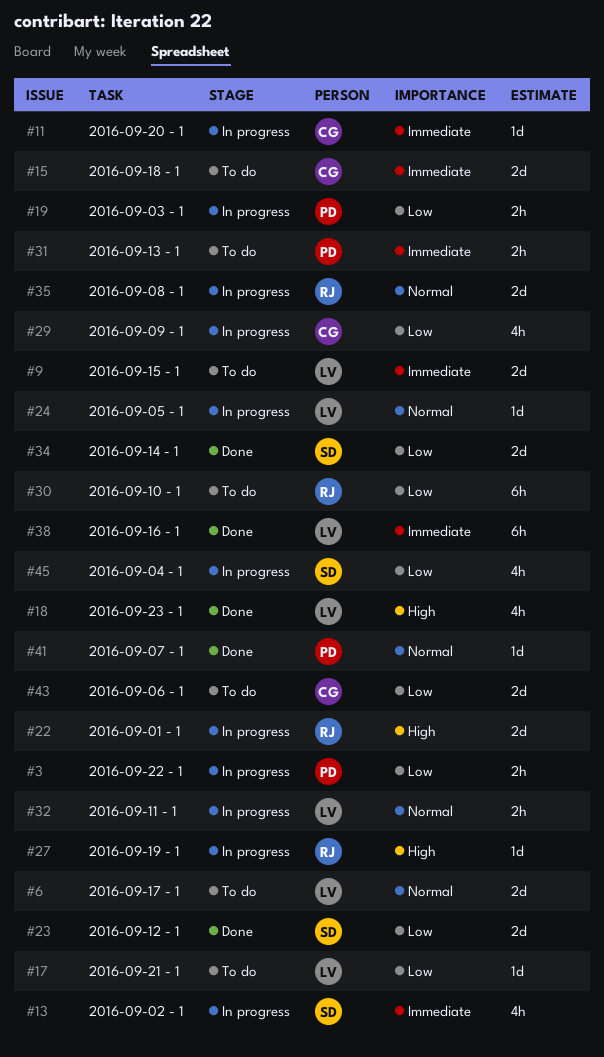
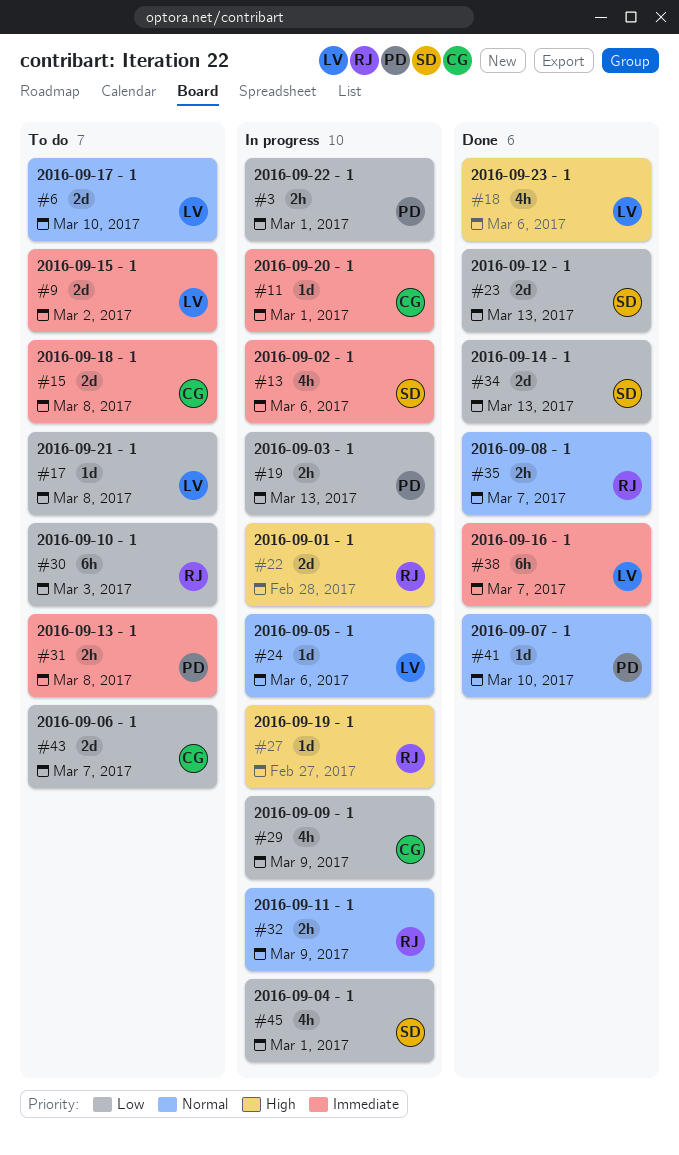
#32, owner: LV -> RJ
#35, status: In progress -> Done
#35, estimate: 2d -> 2h

